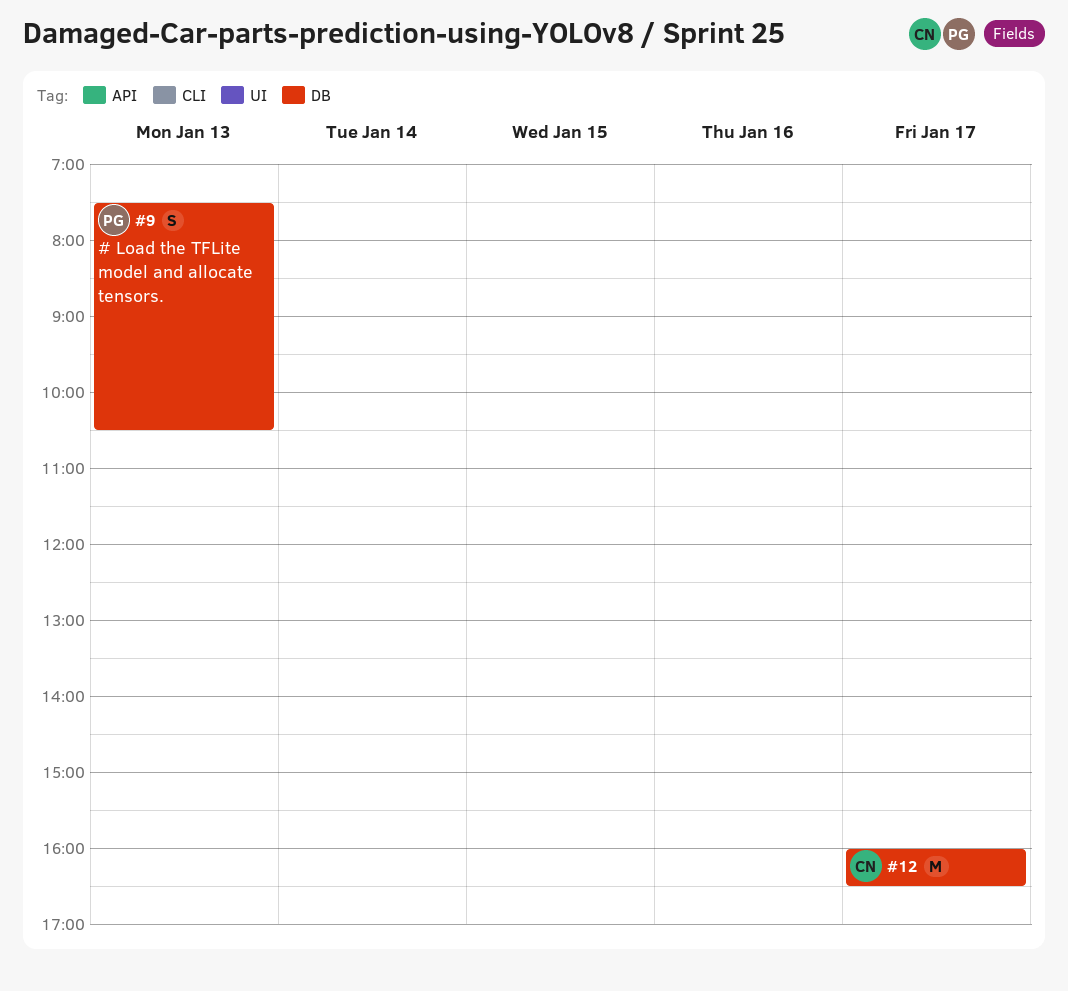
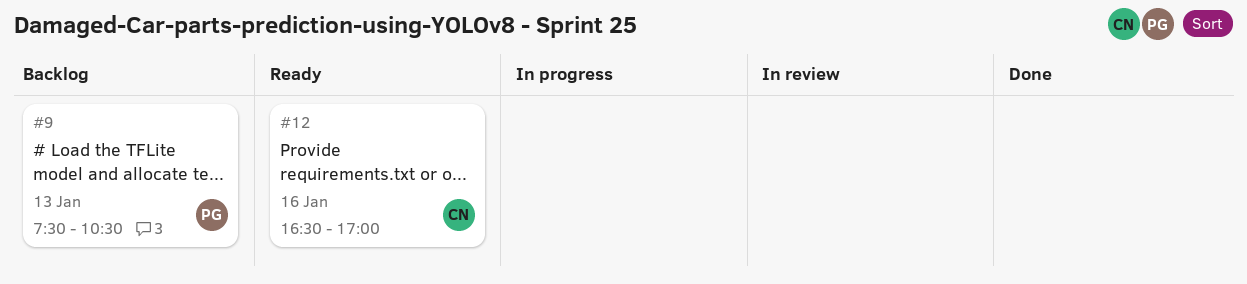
#12, day: Jan 17 -> Jan 16
#12, begins: 16:00 -> 16:30
#12, ends: 16:30 -> 17:00

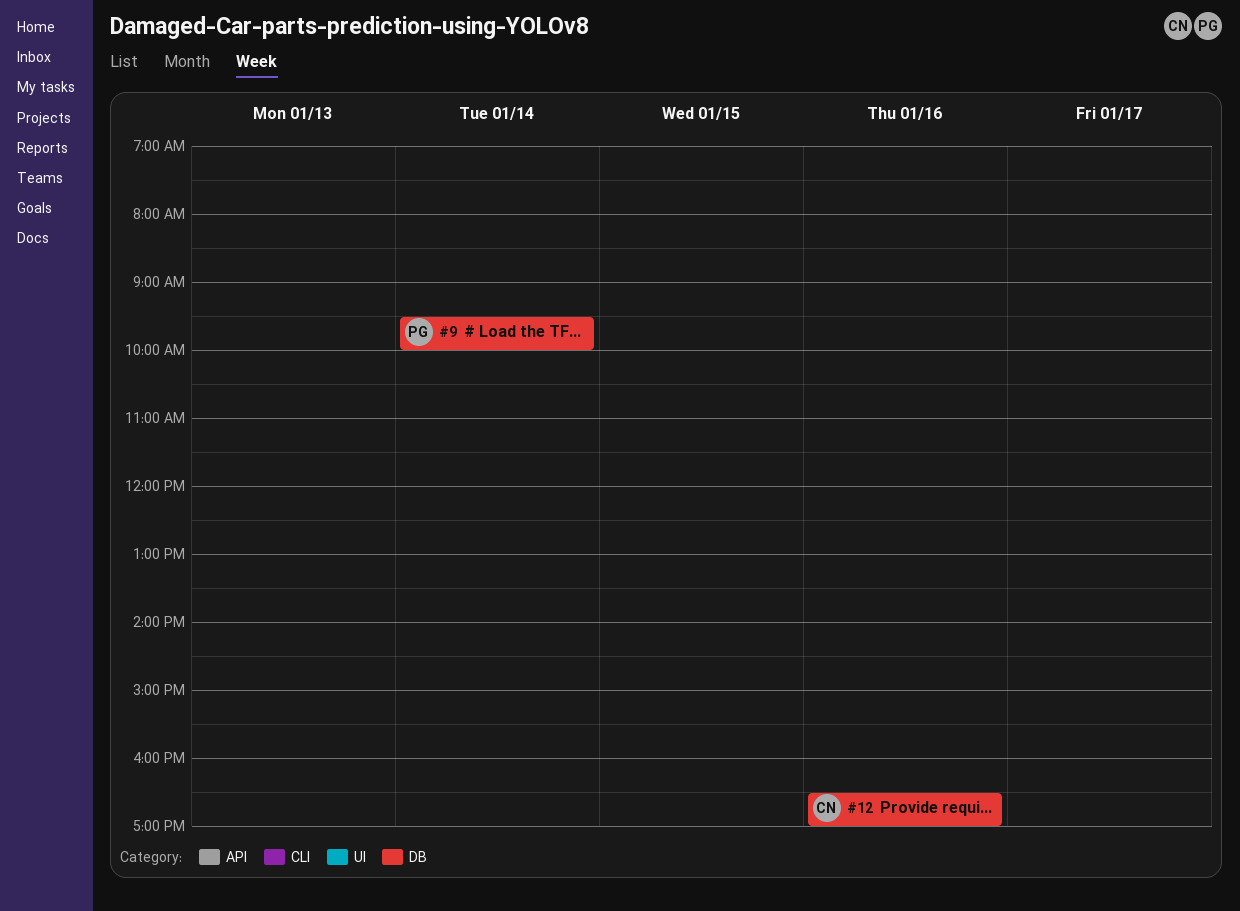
#9, day: Jan 13 -> Jan 14
#9, begins: 07:30 -> 09:30
#9, ends: 10:30 -> 10:00

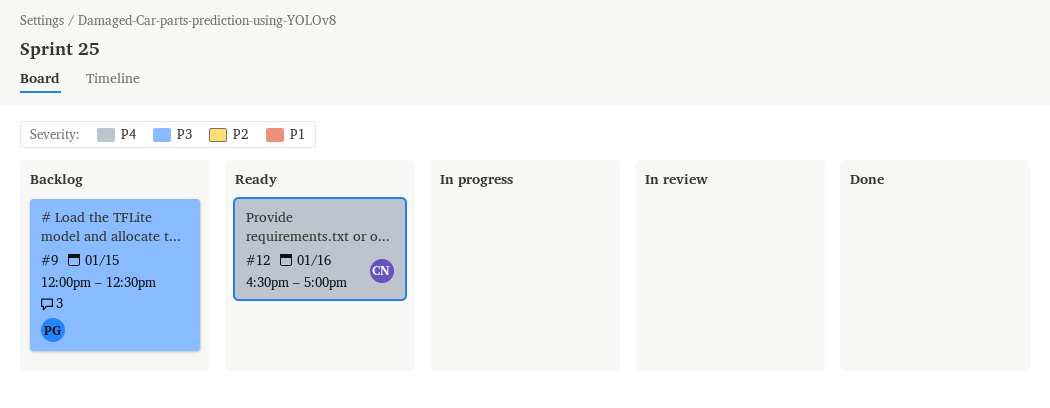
#9, day: Jan 14 -> Jan 15
#9, begins: 09:30 -> 12:00
#9, ends: 10:00 -> 12:30

